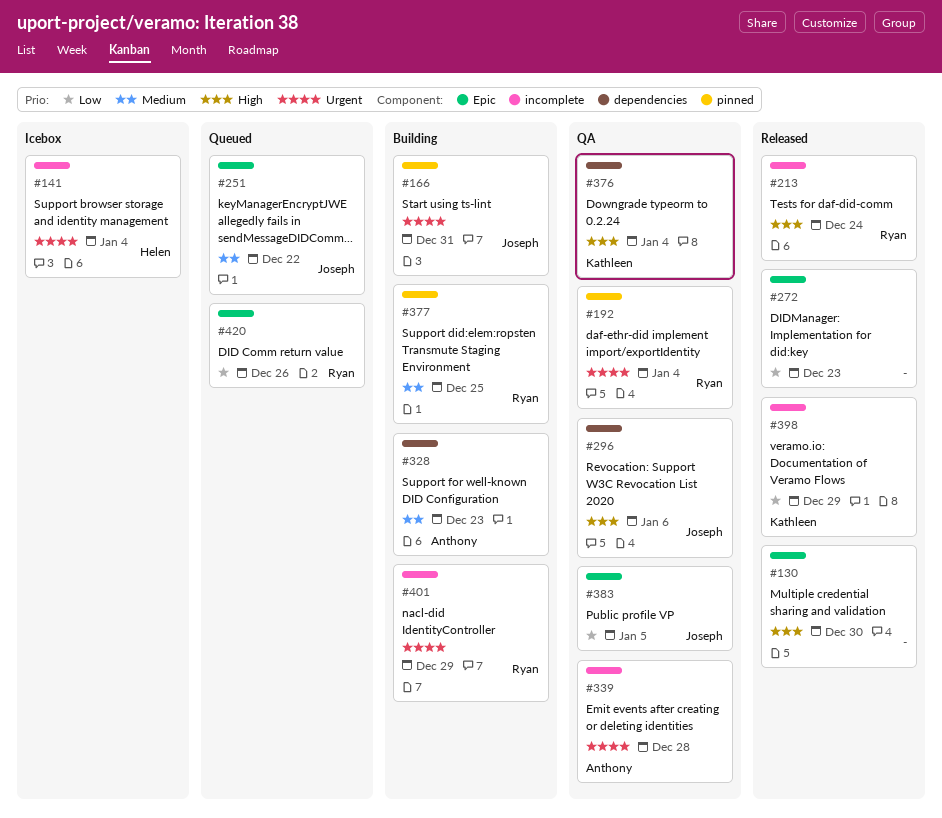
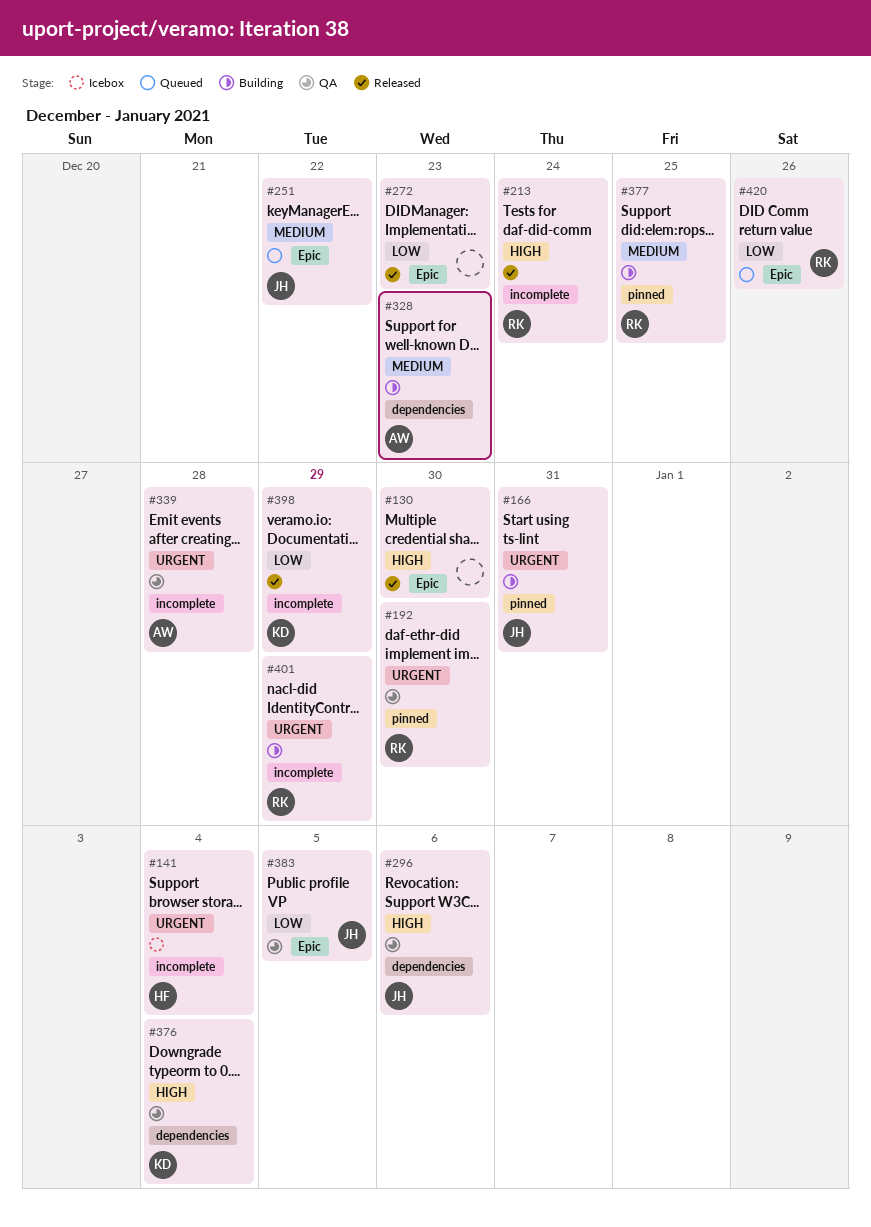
#192, due: Jan 4 -> Dec 30

